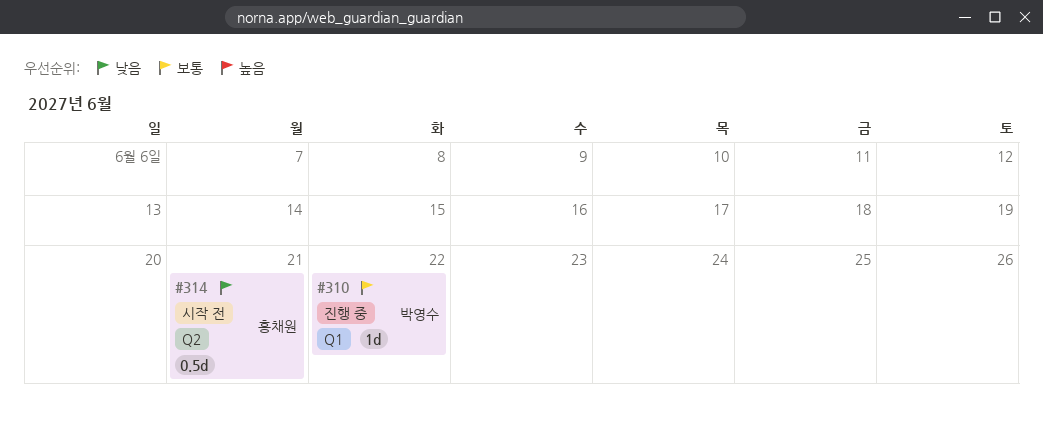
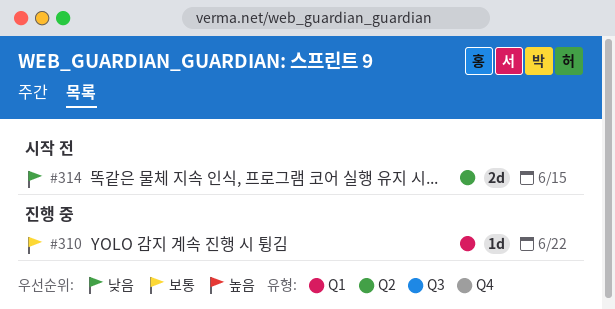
#314, estimate: 0.5d -> 2d
#314, due: Jun 21 -> Jun 15

